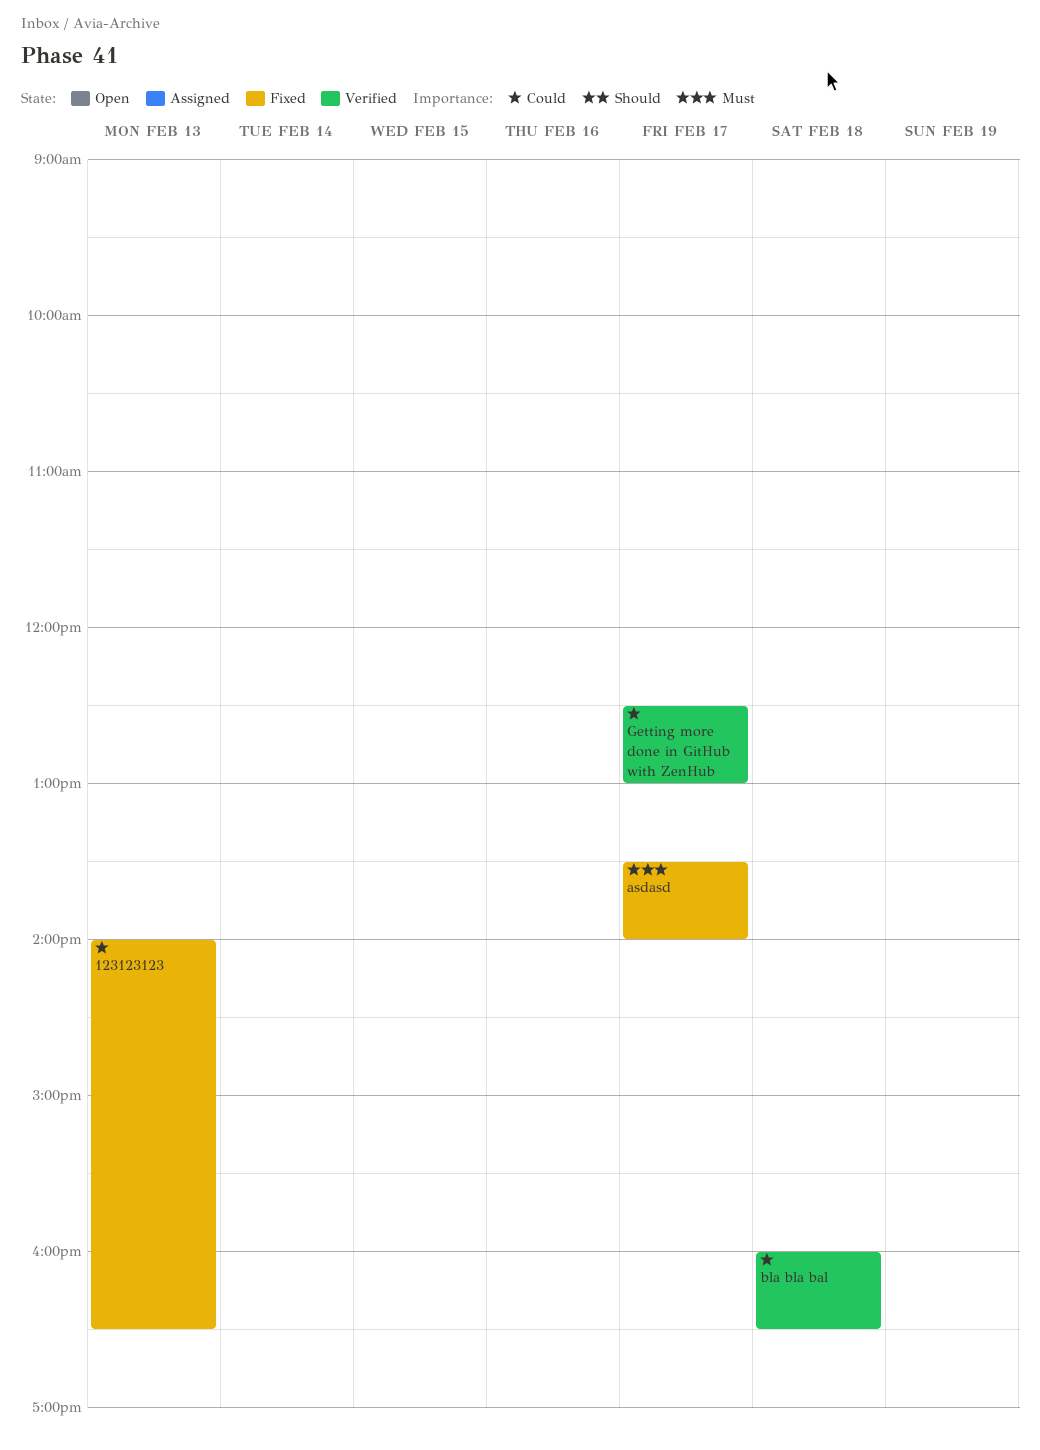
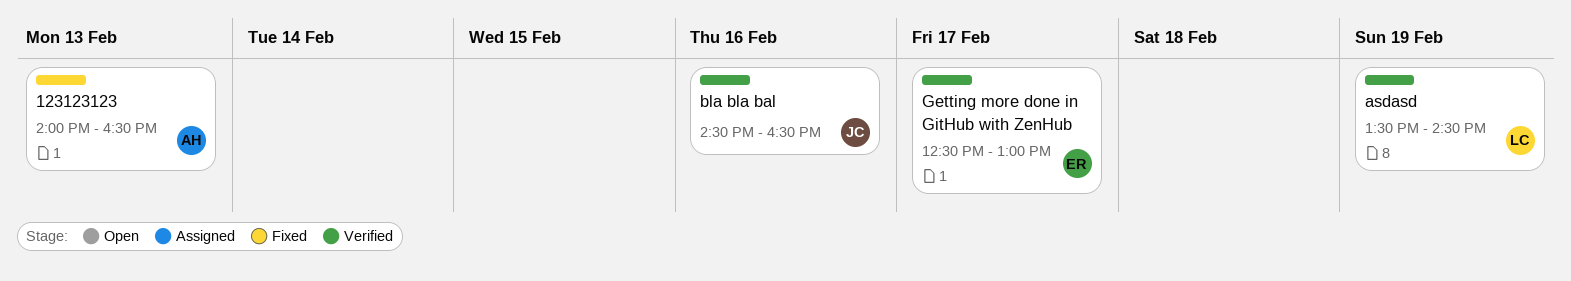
asdasd, status: Fixed -> Verified
asdasd, day: Feb 17 -> Feb 19
asdasd, ends: 14:00 -> 14:30
bla bla bal, day: Feb 18 -> Feb 16
bla bla bal, begins: 16:00 -> 14:30

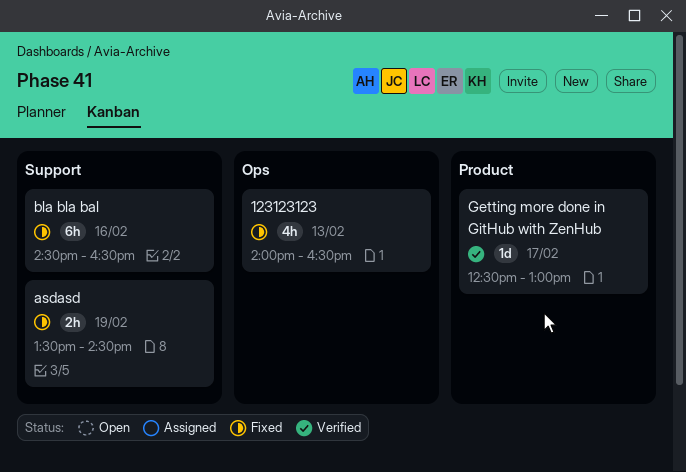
asdasd, status: Verified -> Fixed
bla bla bal, status: Verified -> Fixed

